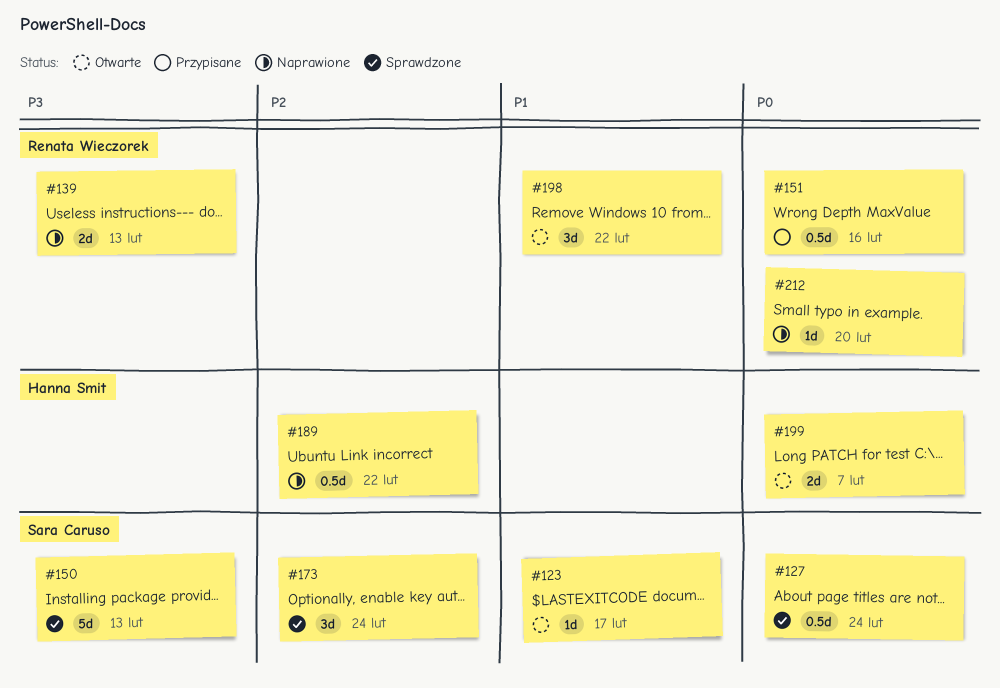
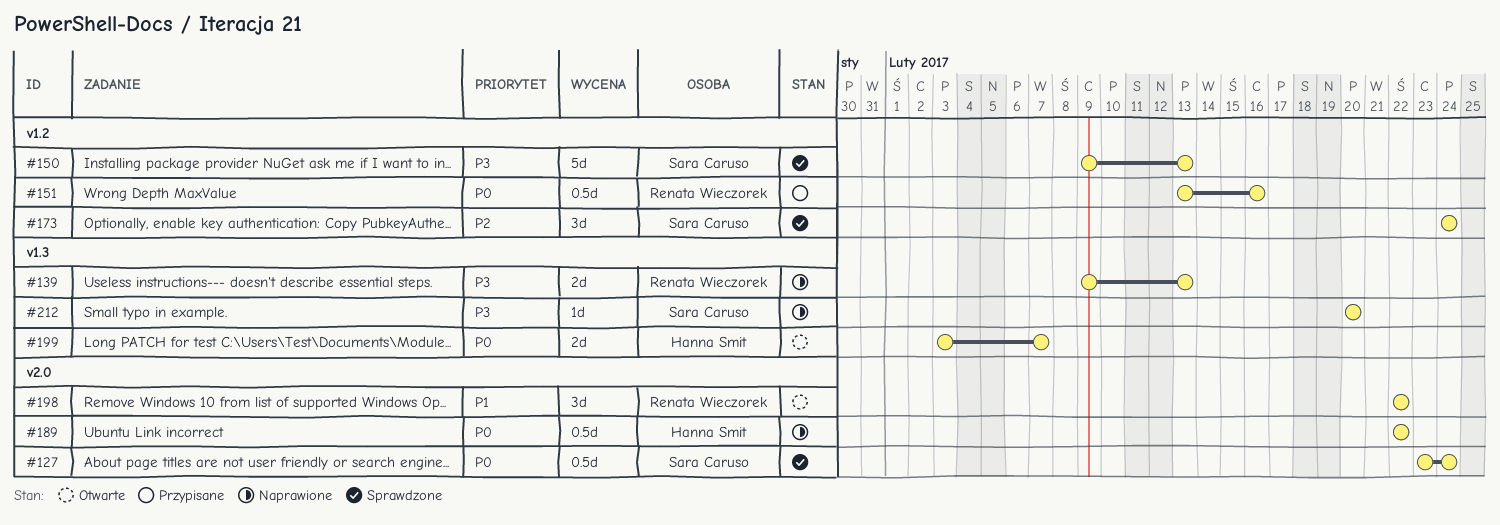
#123: present -> none
#189, priority: P2 -> P0
#212, owner: Renata Wieczorek -> Sara Caruso
#212, priority: P0 -> P3

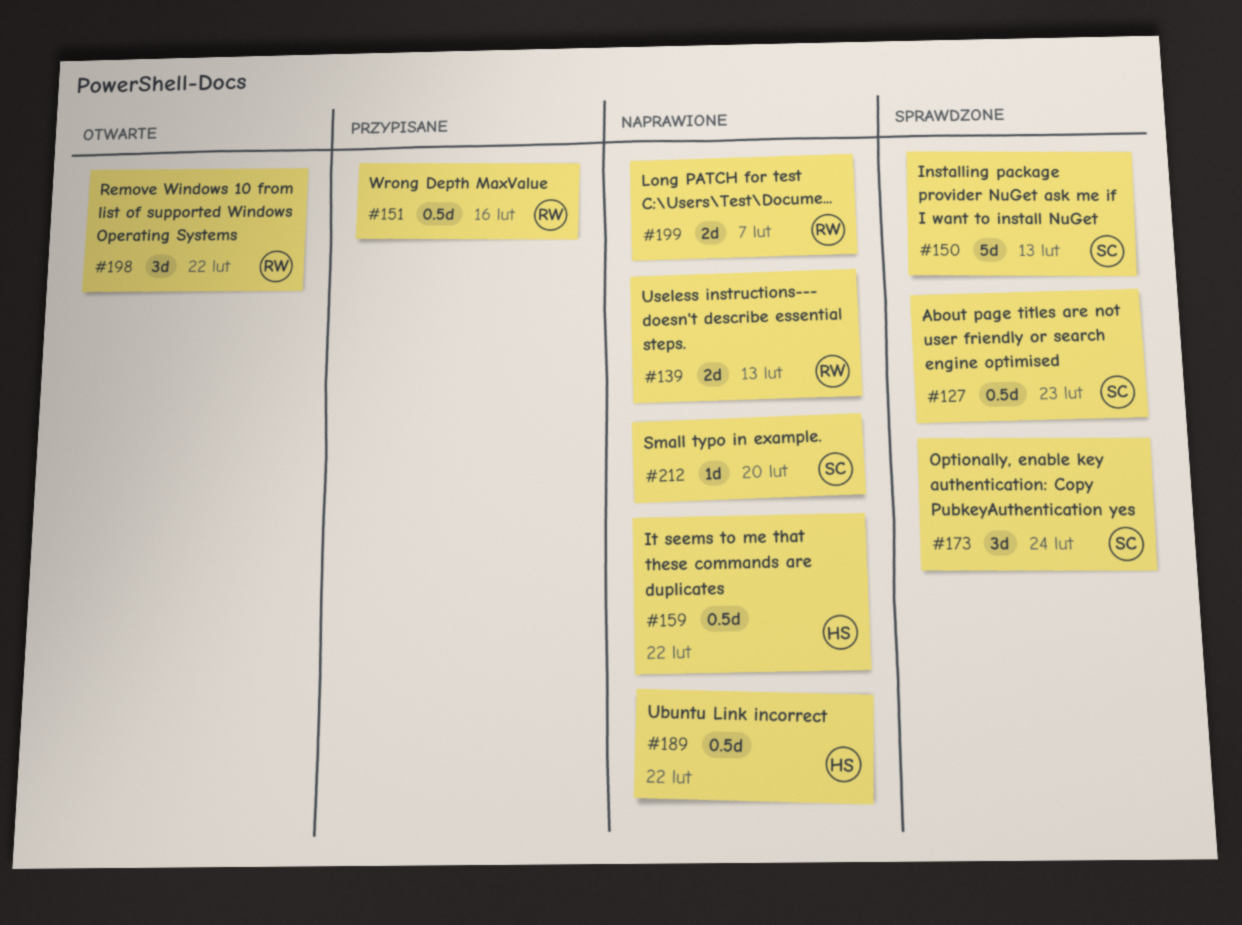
#127, due: Feb 24 -> Feb 23
#159: none -> present
#199, status: Otwarte -> Naprawione
#199, owner: Hanna Smit -> Renata Wieczorek

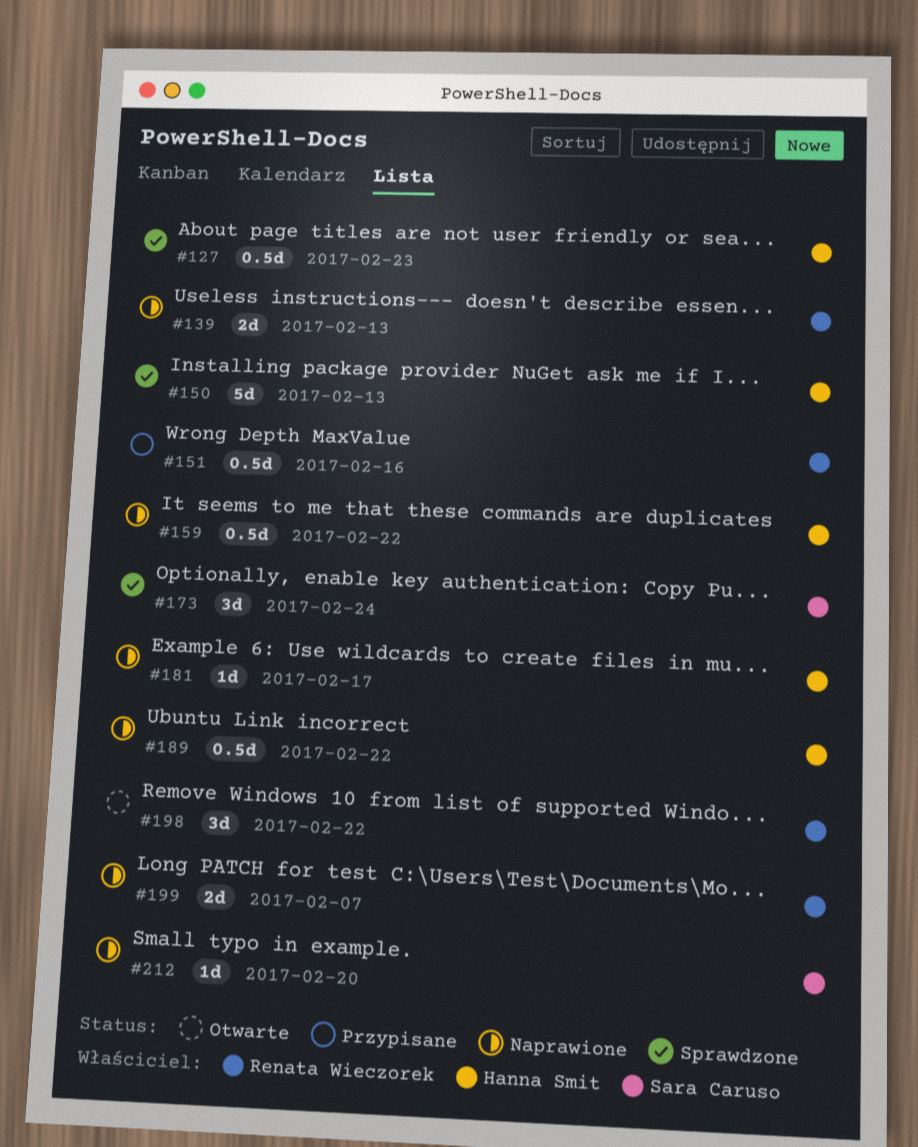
#127, owner: Sara Caruso -> Hanna Smit
#150, owner: Sara Caruso -> Hanna Smit
#181: none -> present

